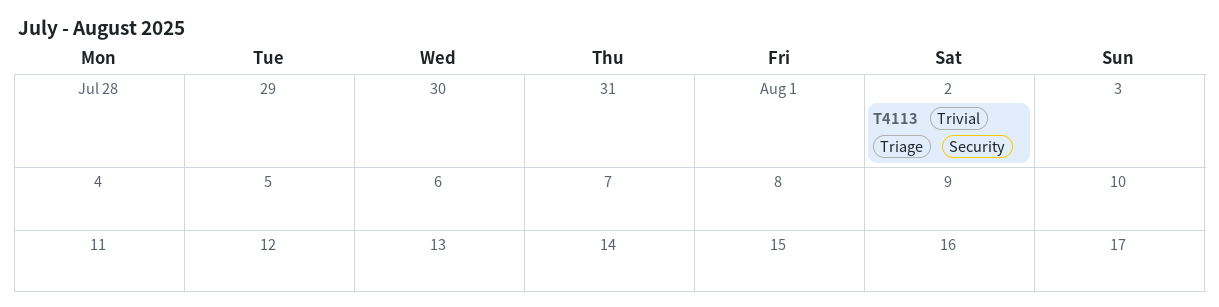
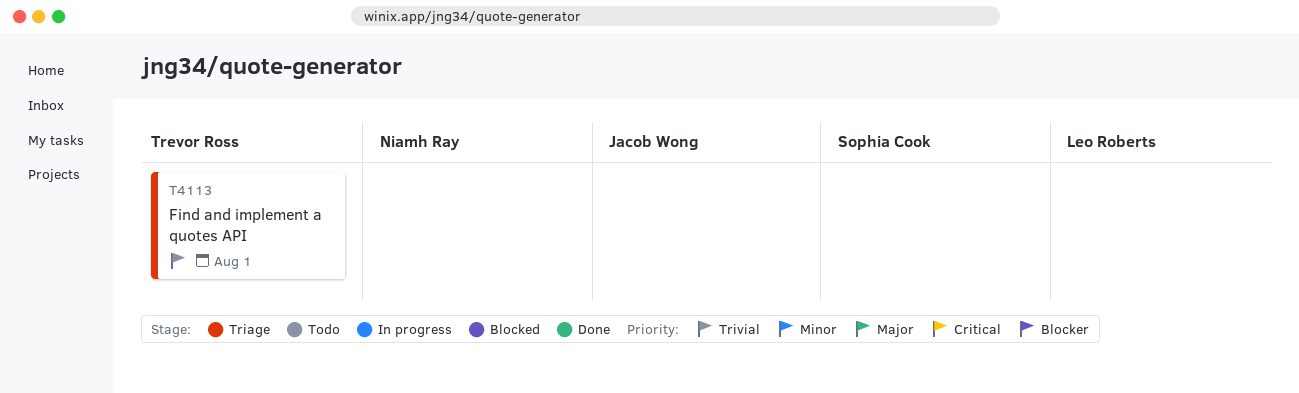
T4113, due: Aug 2 -> Aug 1

